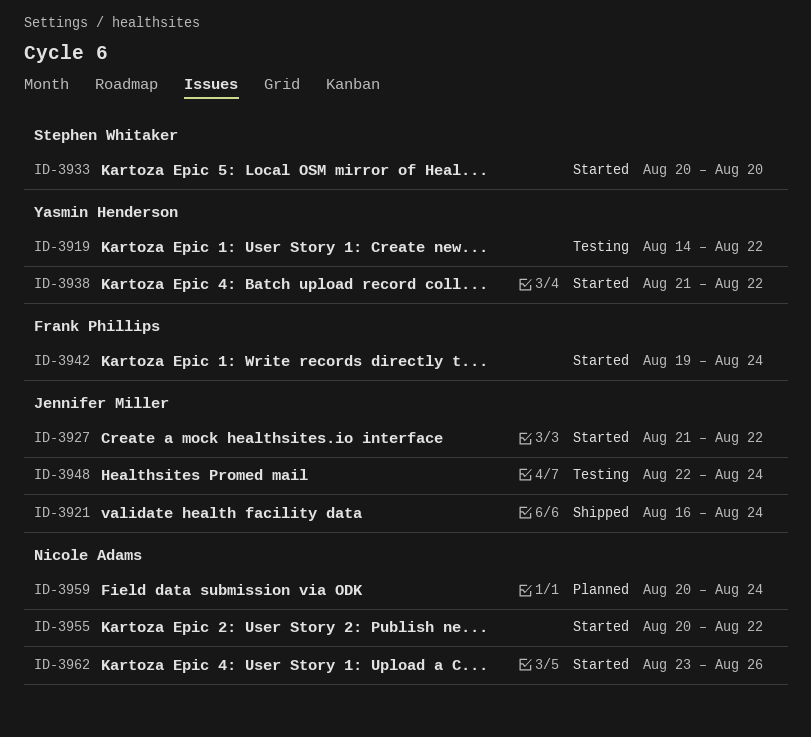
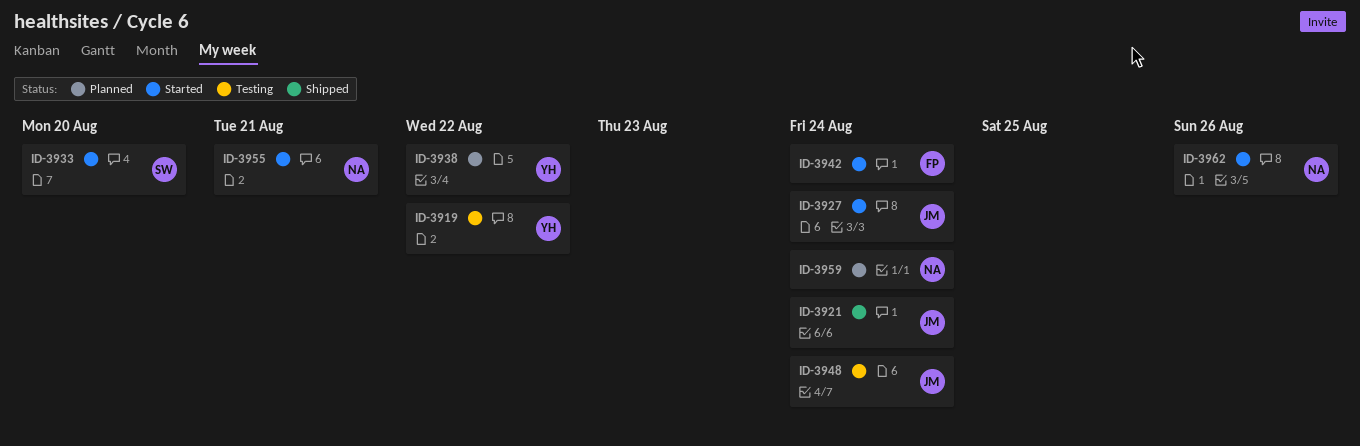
ID-3927, due: Aug 22 -> Aug 24
ID-3938, status: Started -> Planned
ID-3955, due: Aug 22 -> Aug 21

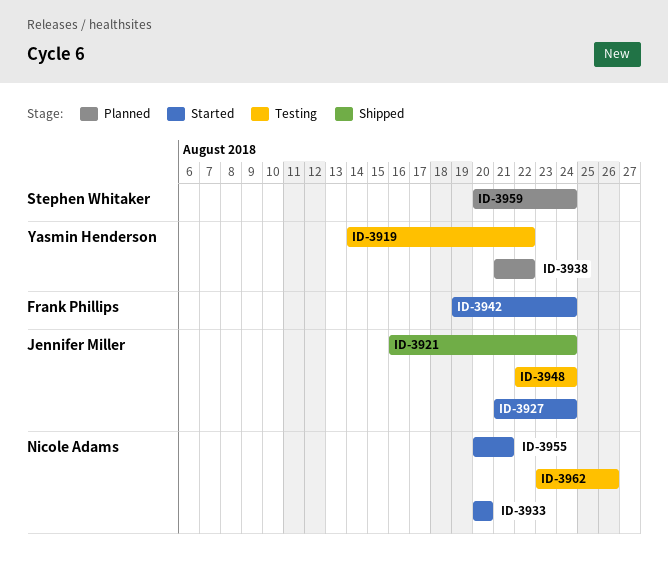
ID-3933, owner: Stephen Whitaker -> Nicole Adams
ID-3959, owner: Nicole Adams -> Stephen Whitaker
ID-3962, status: Started -> Testing

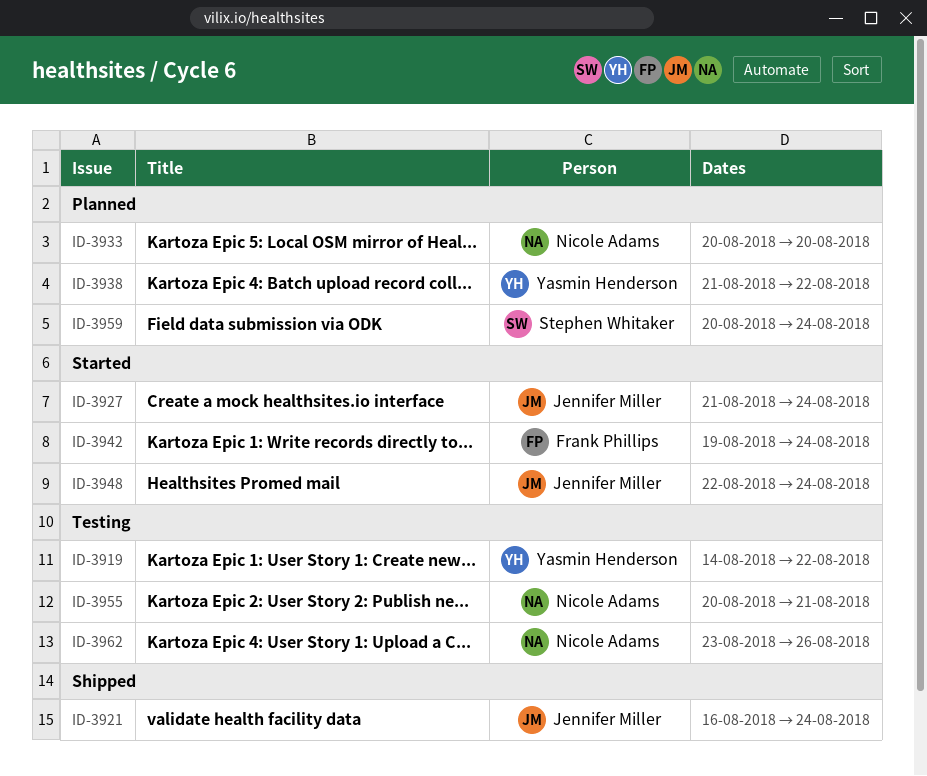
ID-3933, status: Started -> Planned
ID-3948, status: Testing -> Started
ID-3955, status: Started -> Testing

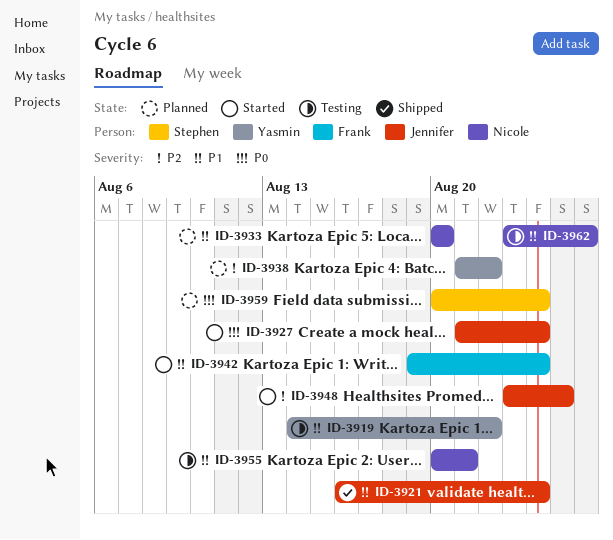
ID-3948, start: Aug 22 -> Aug 23
ID-3948, due: Aug 24 -> Aug 25

